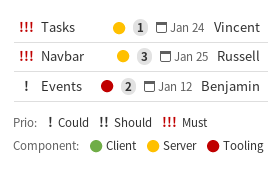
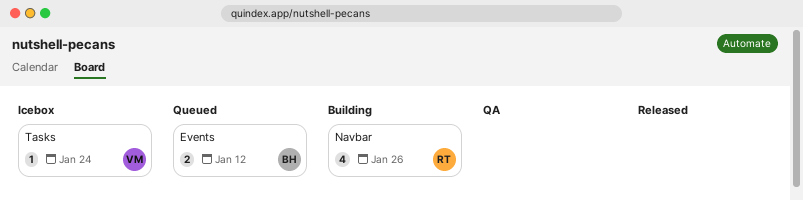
Navbar, estimate: 3 -> 4
Navbar, due: Jan 25 -> Jan 26

